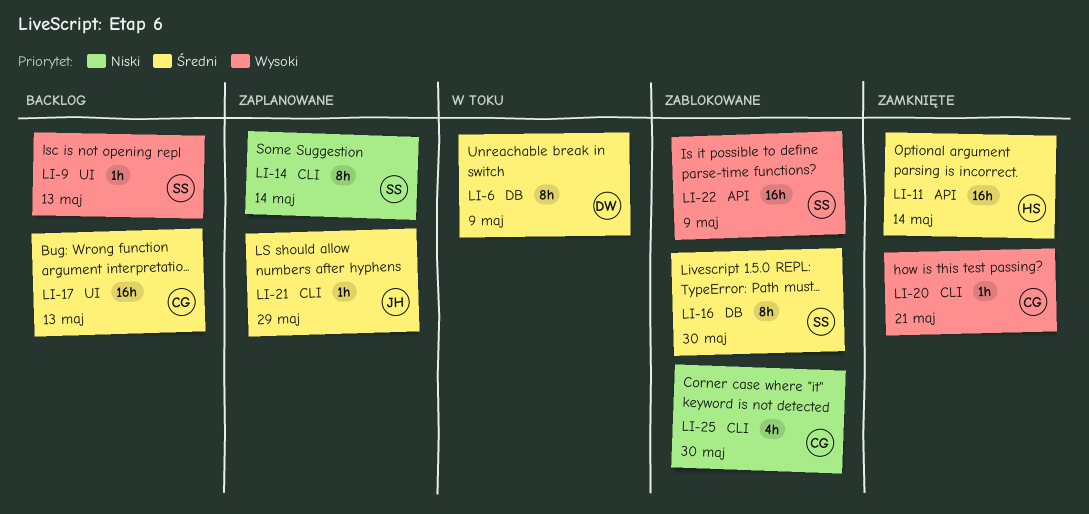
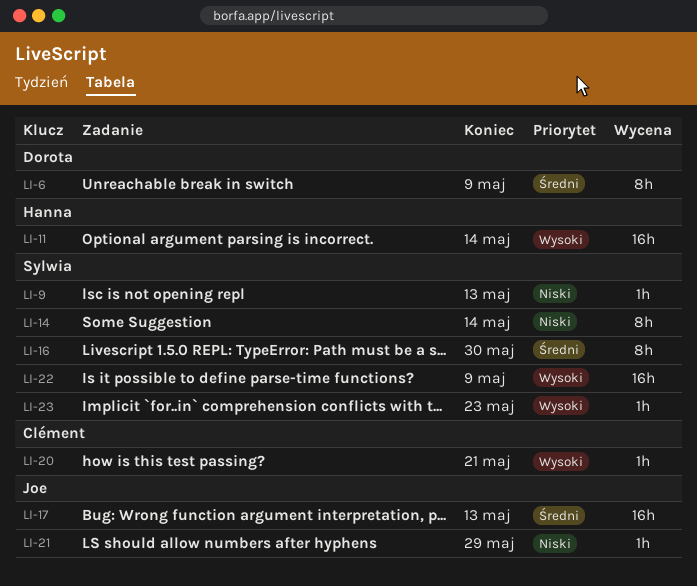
LI-9, priority: Wysoki -> Niski
LI-11, priority: Średni -> Wysoki
LI-17, owner: Clément -> Joe
LI-21, priority: Średni -> Niski
LI-23: none -> present
LI-25: present -> none

